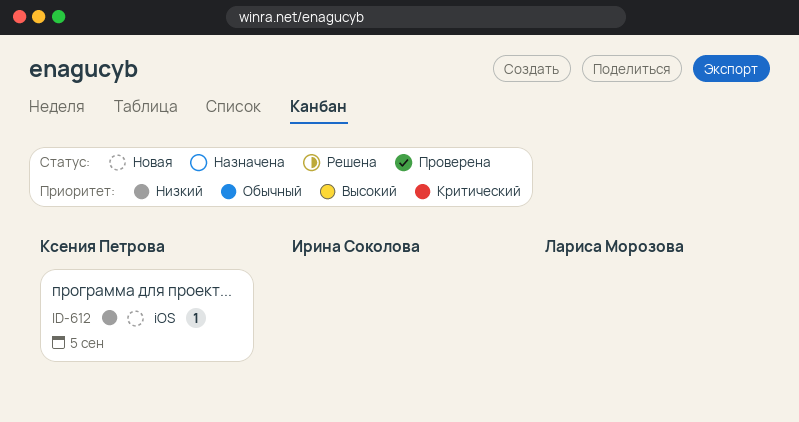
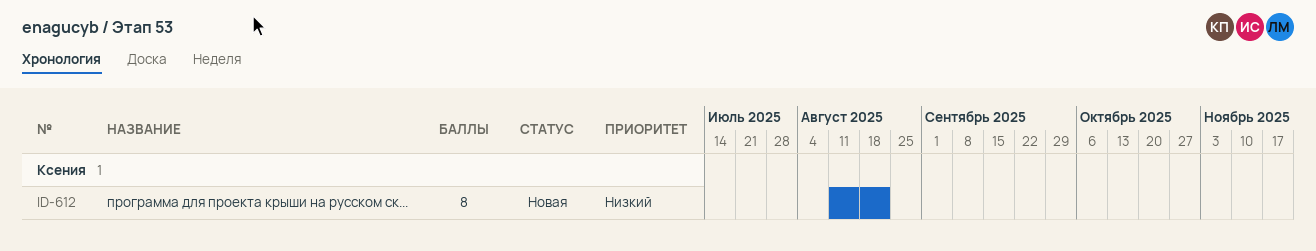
ID-612, estimate: 1 -> 8
ID-612, due: Sep 5 -> Aug 22

